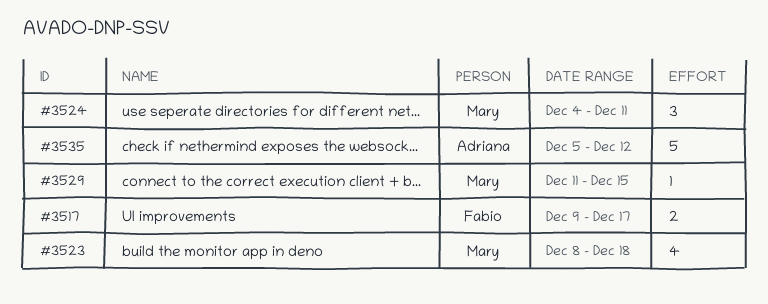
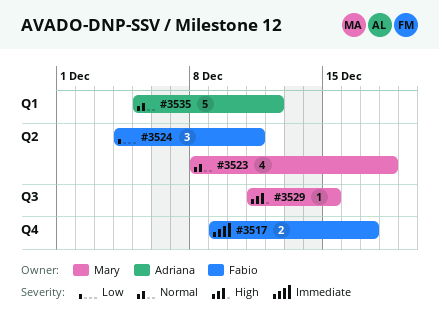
#3524, owner: Mary -> Fabio

